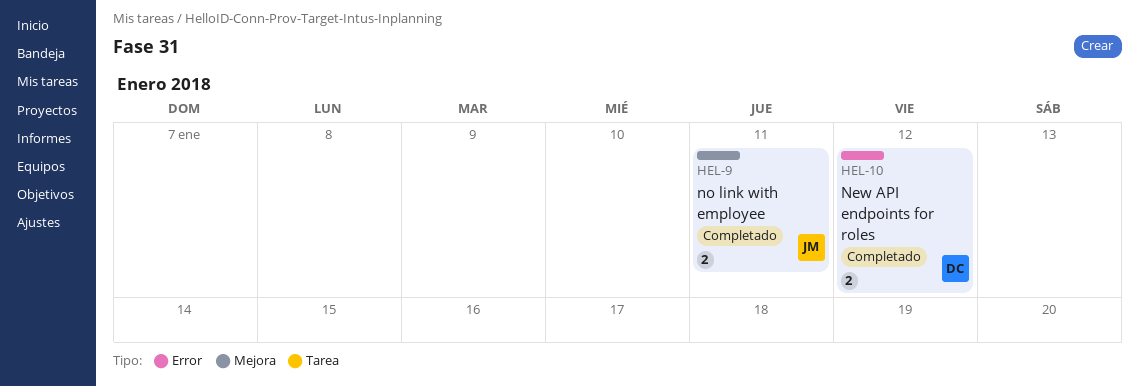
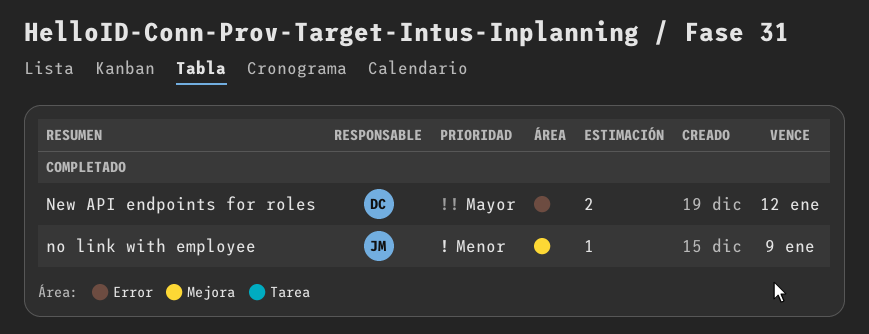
no link with employee, estimate: 2 -> 1
no link with employee, due: Jan 11 -> Jan 9

